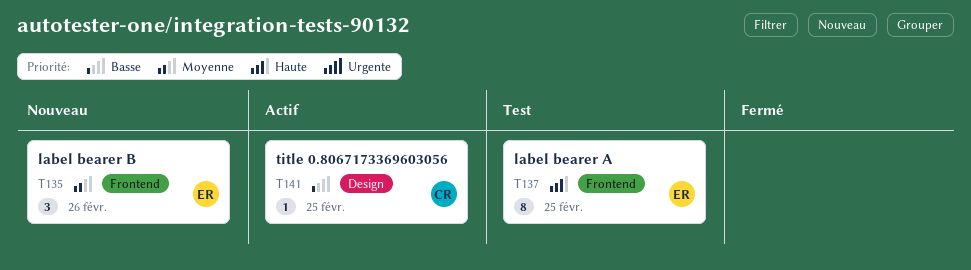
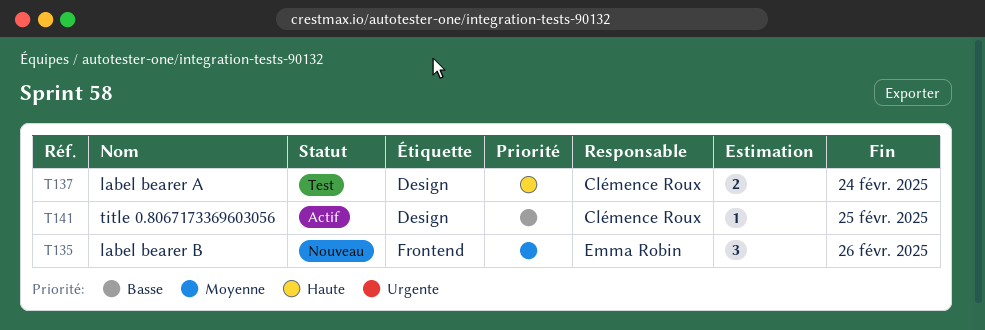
T137, owner: Emma Robin -> Clémence Roux
T137, label: Frontend -> Design
T137, estimate: 8 -> 2
T137, due: Feb 25 -> Feb 24

